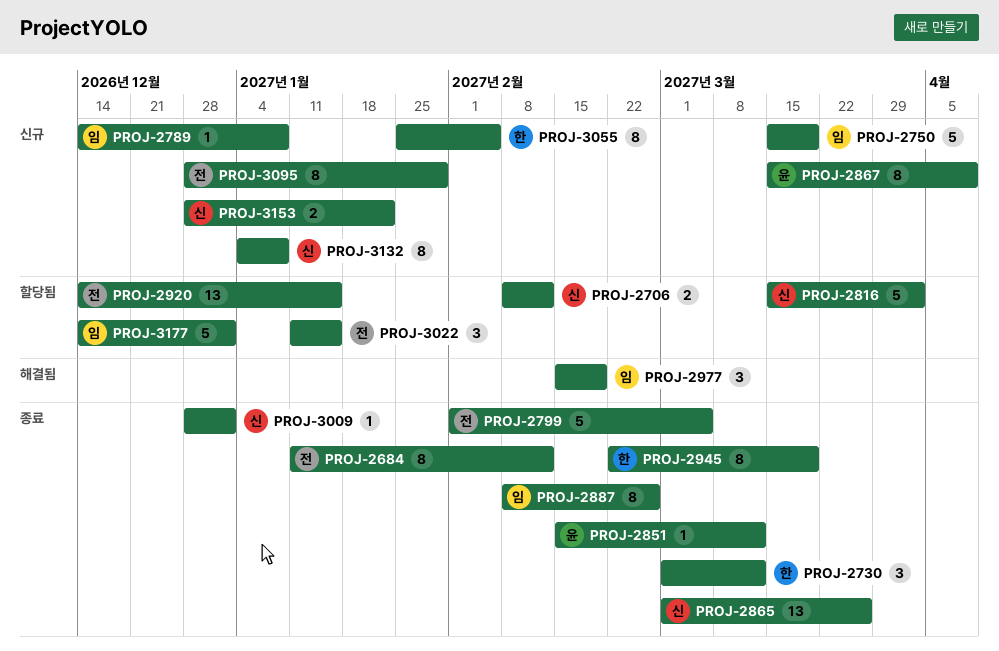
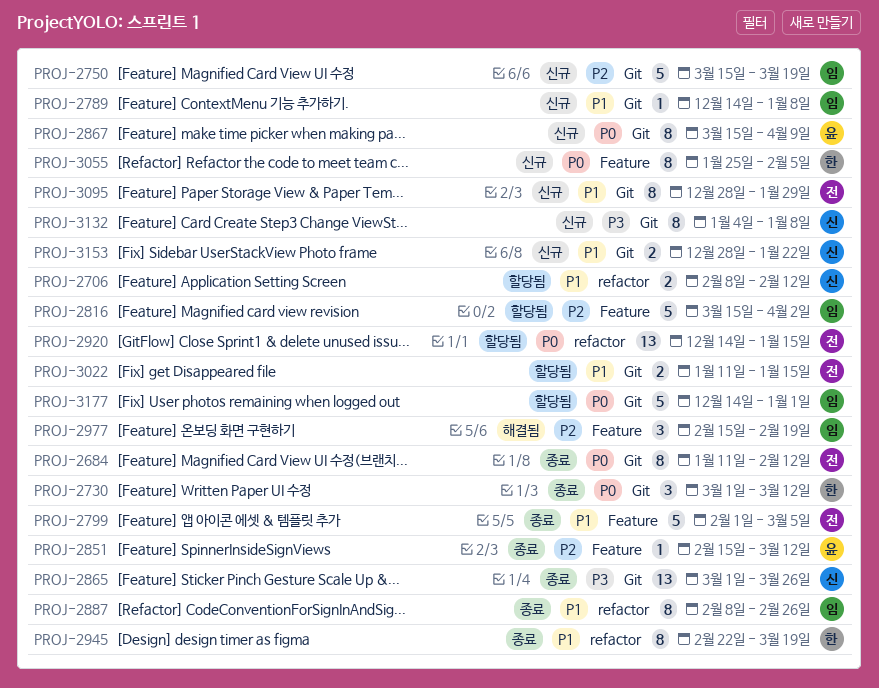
PROJ-2816, owner: 신 -> 임
PROJ-3009: present -> none
PROJ-3022, estimate: 3 -> 2

